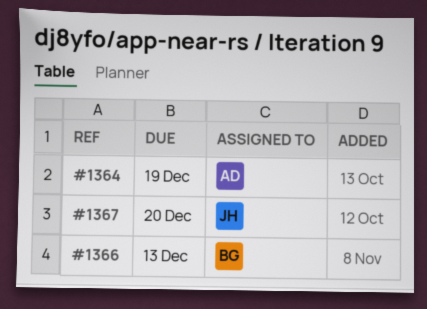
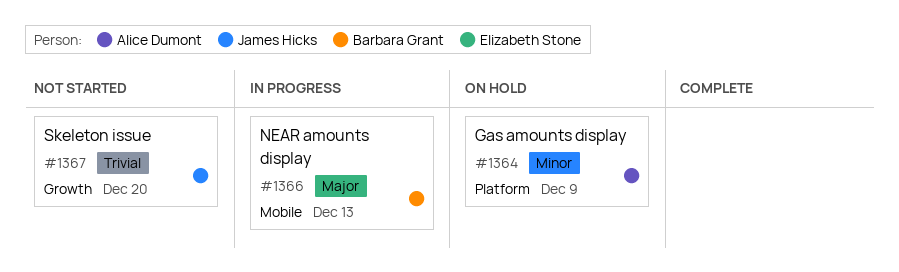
#1364, due: Dec 19 -> Dec 9

